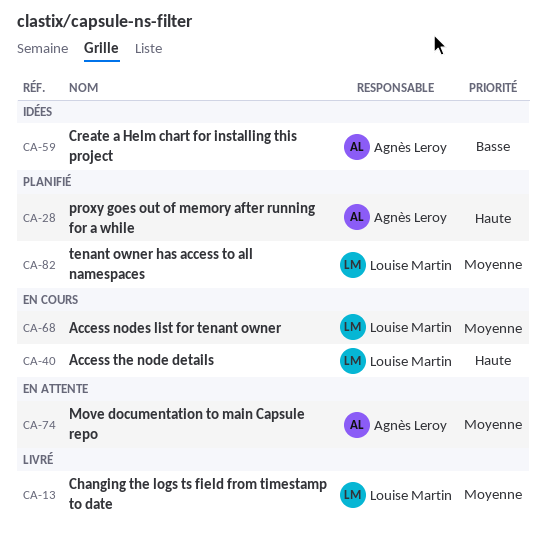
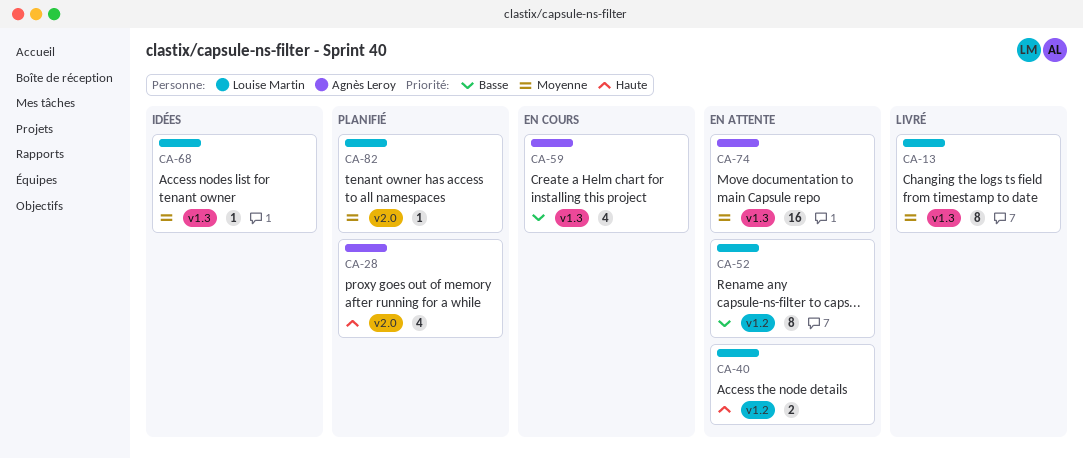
CA-40, status: En cours -> En attente
CA-52: none -> present
CA-59, status: Idées -> En cours
CA-68, status: En cours -> Idées

